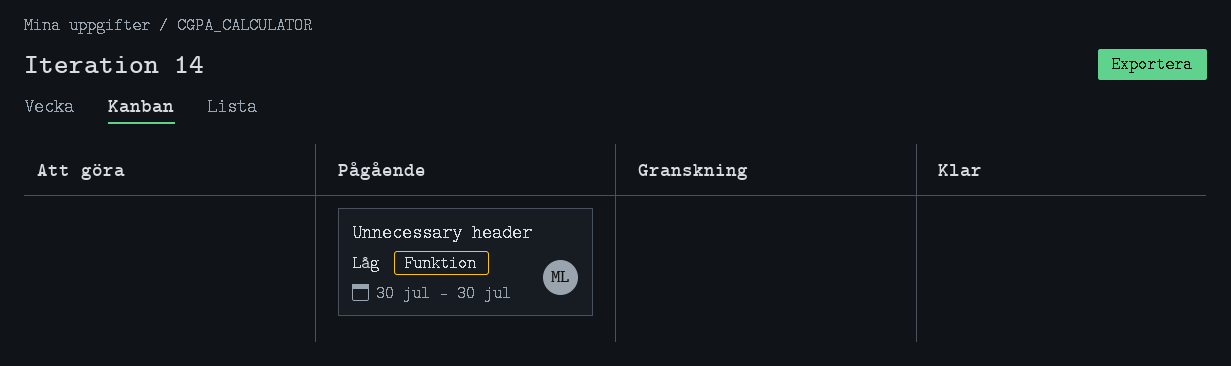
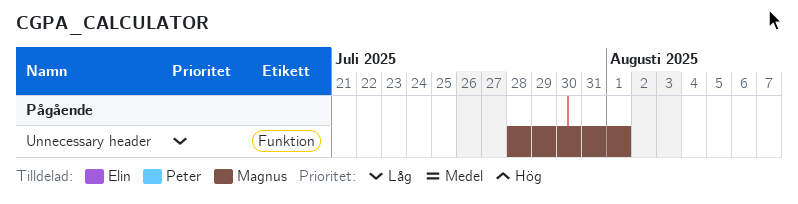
Unnecessary header, start: Jul 30 -> Jul 28
Unnecessary header, due: Jul 30 -> Aug 1

